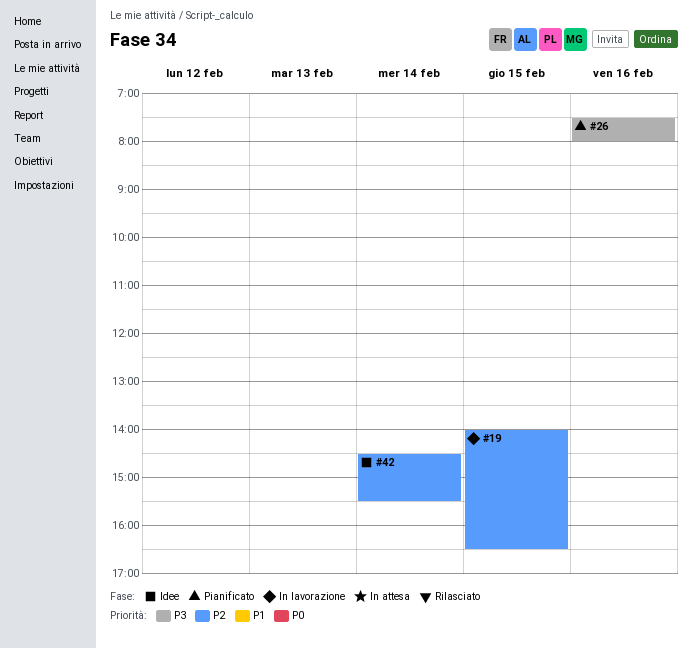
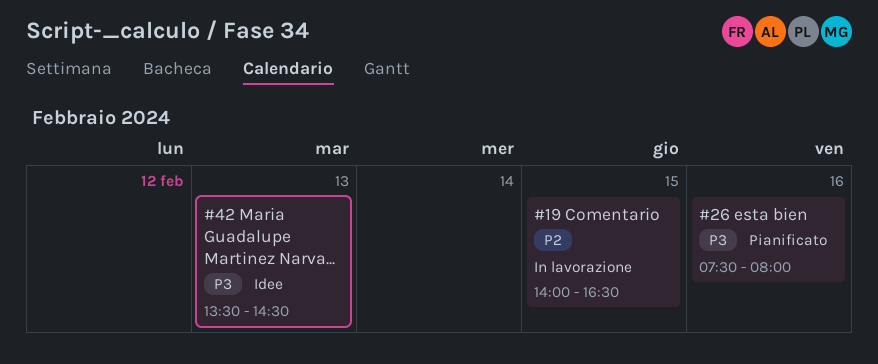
#42, priority: P2 -> P3
#42, day: Feb 14 -> Feb 13
#42, begins: 14:30 -> 13:30
#42, ends: 15:30 -> 14:30

